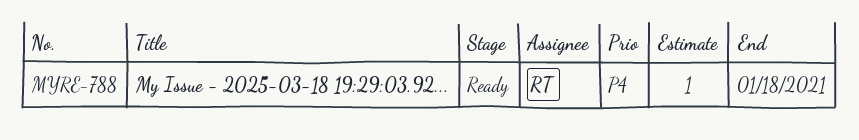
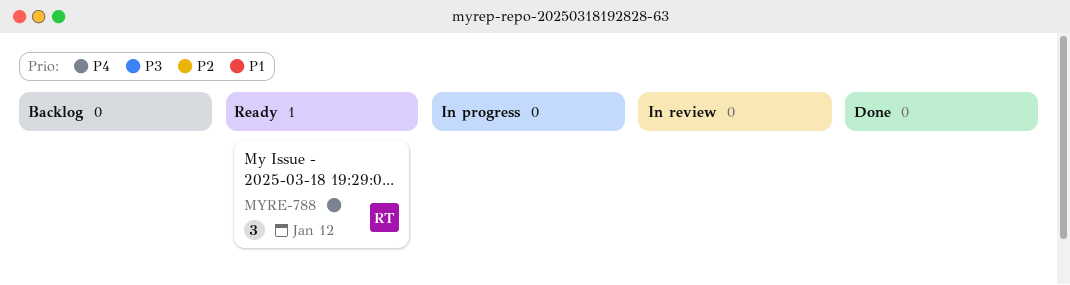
MYRE-788, estimate: 1 -> 3
MYRE-788, due: Jan 18 -> Jan 12

